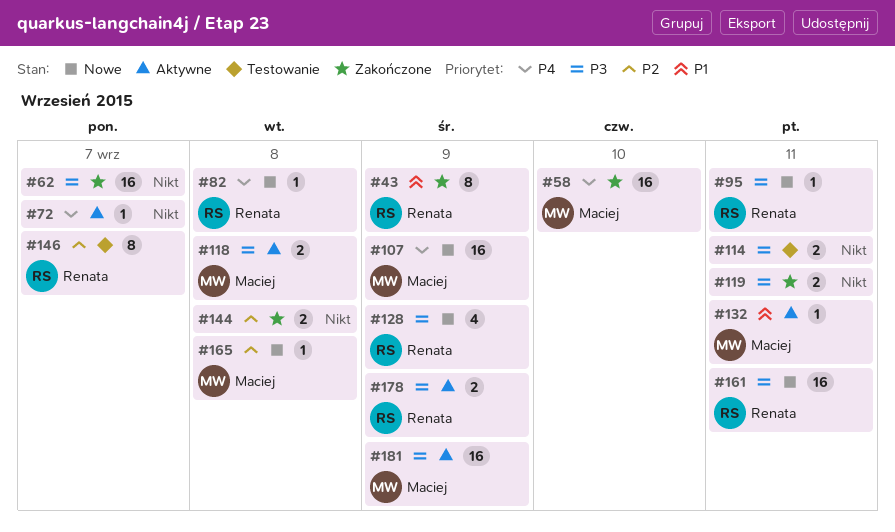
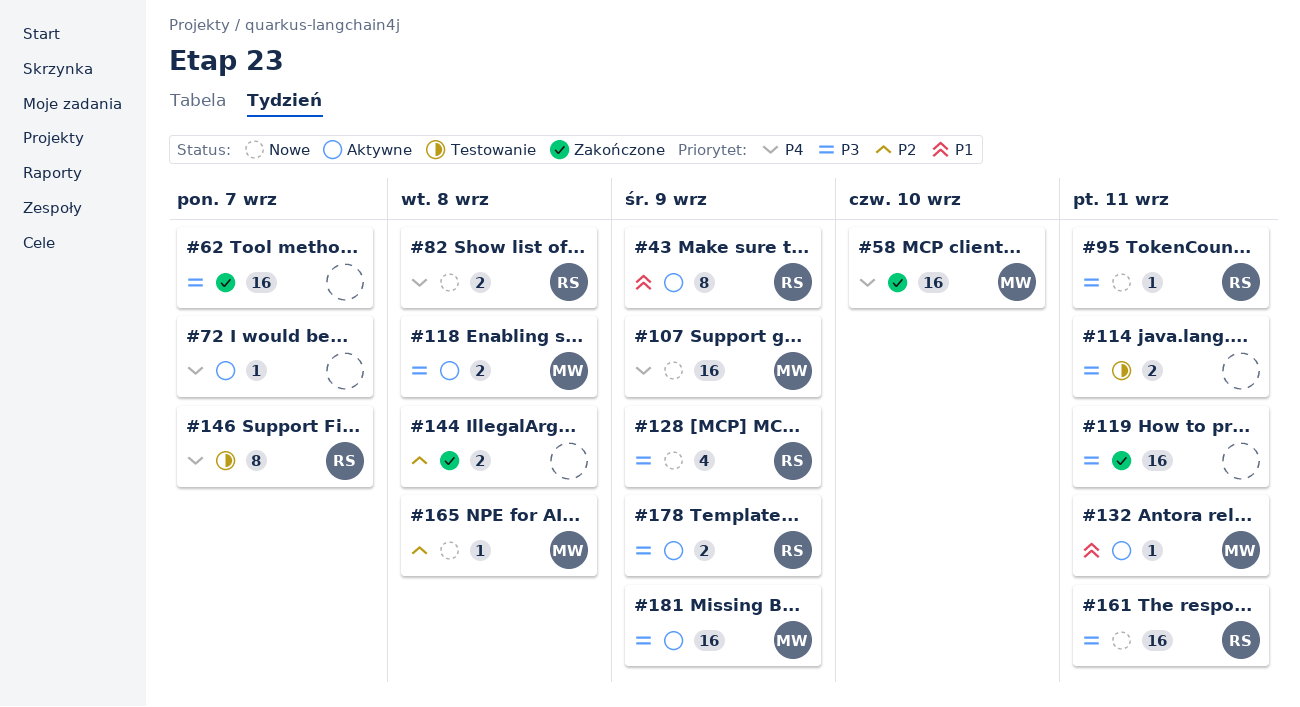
#43, status: Zakończone -> Aktywne
#82, estimate: 1 -> 2
#119, estimate: 2 -> 16
#146, priority: P2 -> P4

